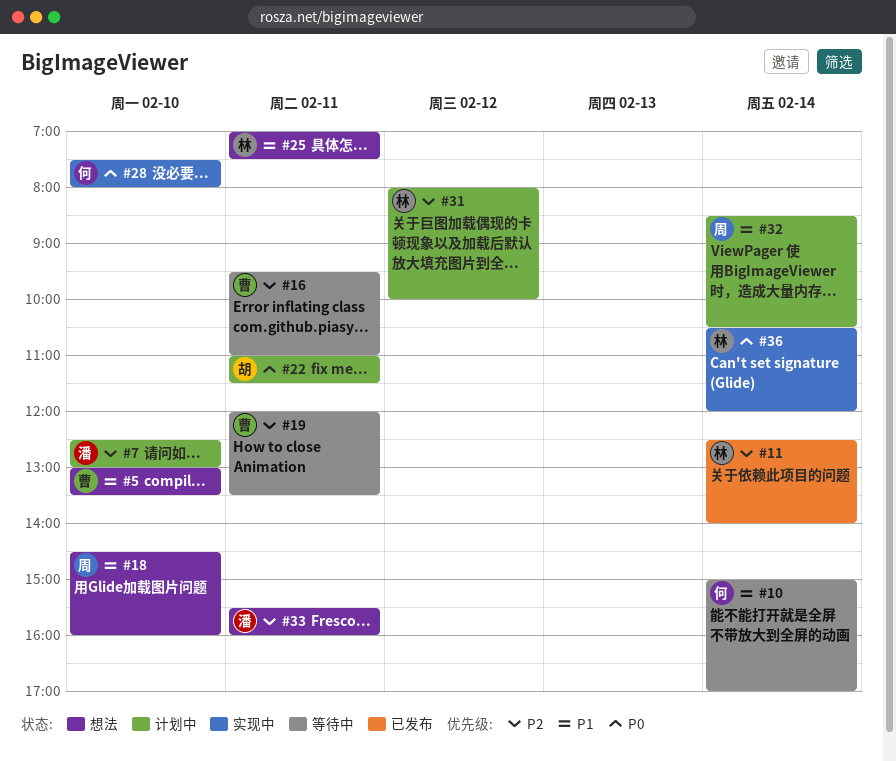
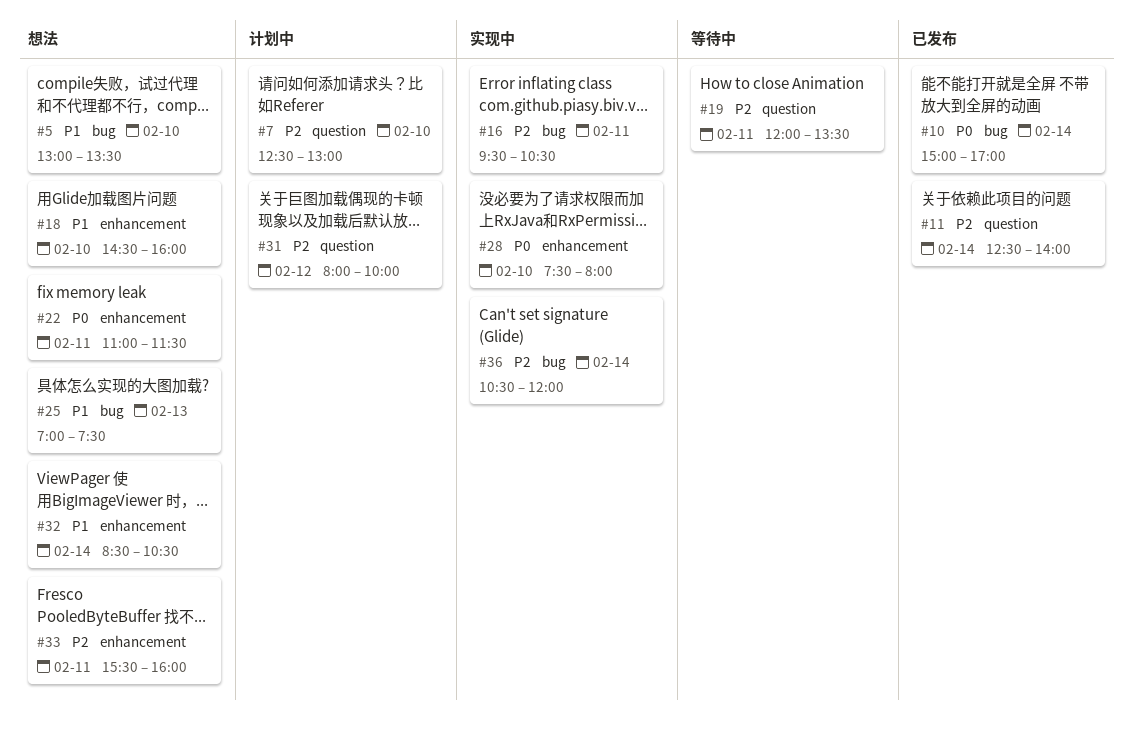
#10, status: 等待中 -> 已发布
#10, priority: P1 -> P0
#16, status: 等待中 -> 实现中
#16, ends: 11:00 -> 10:30
#22, status: 计划中 -> 想法
#25, day: Feb 11 -> Feb 13
#32, status: 计划中 -> 想法
#36, priority: P0 -> P2

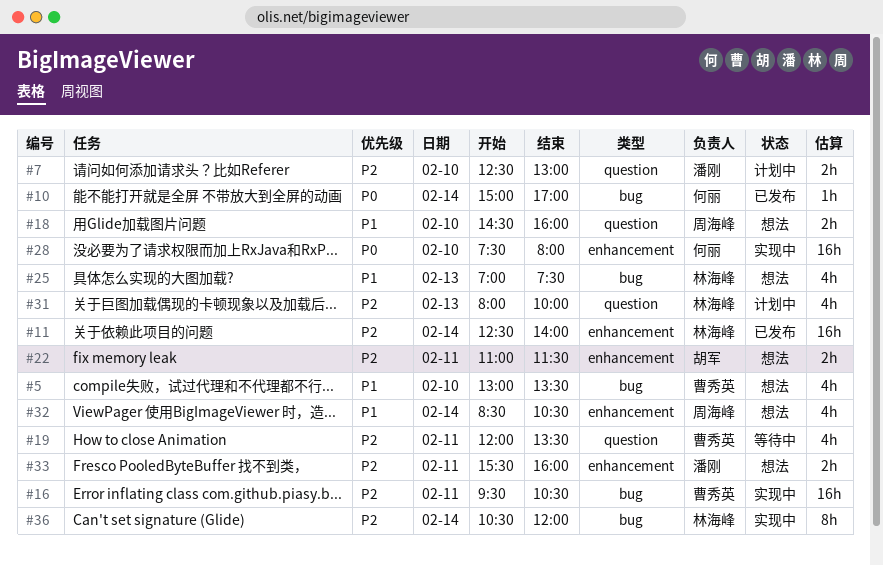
#11, label: question -> enhancement
#18, label: enhancement -> question
#22, priority: P0 -> P2
#31, day: Feb 12 -> Feb 13

